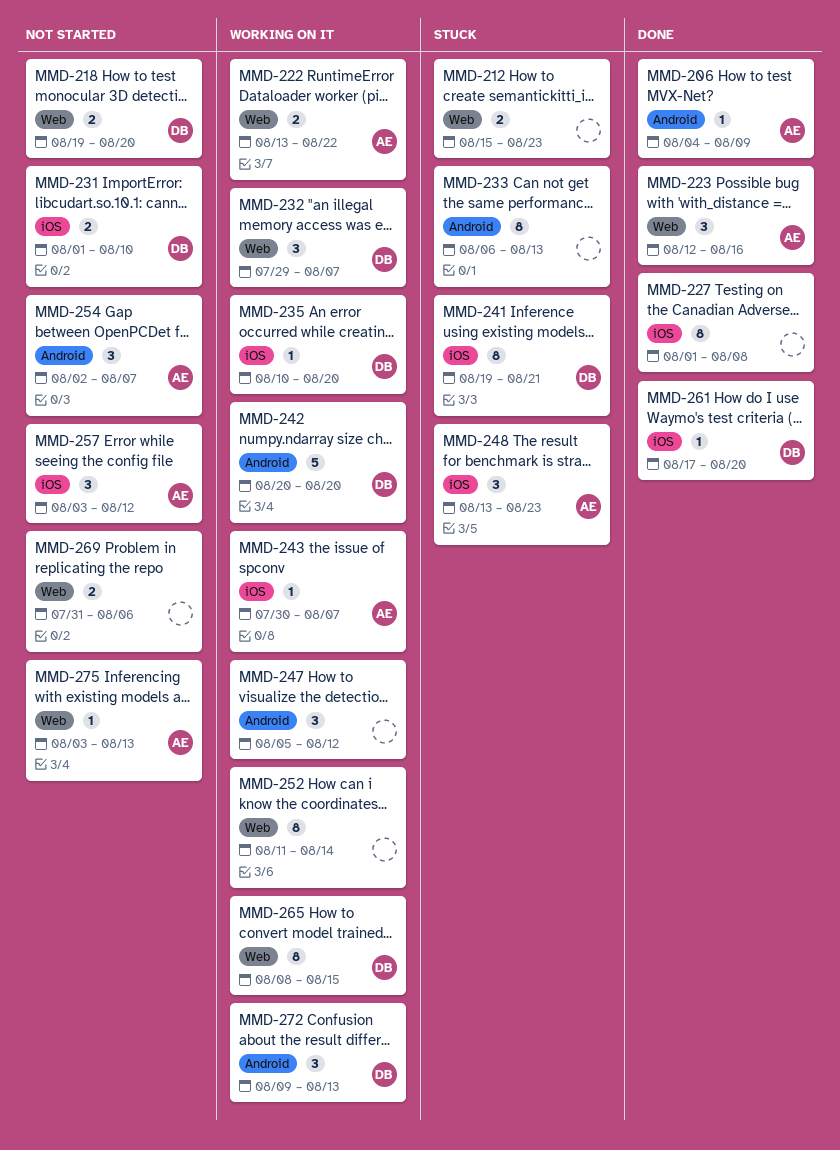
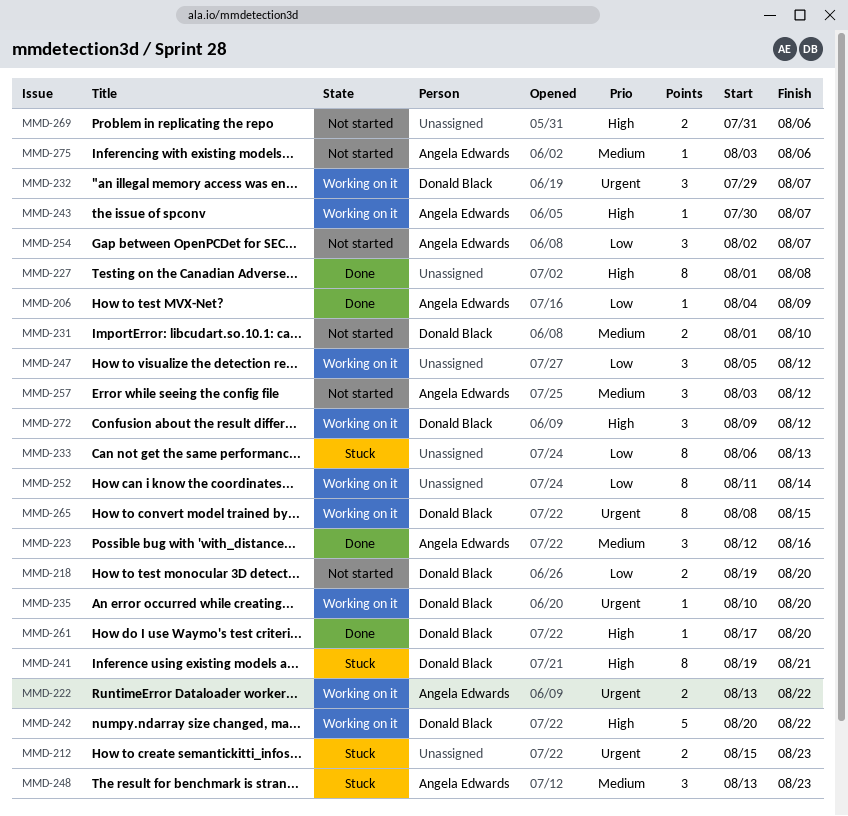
MMD-242, due: Aug 20 -> Aug 22
MMD-272, due: Aug 13 -> Aug 12
MMD-275, due: Aug 13 -> Aug 6

